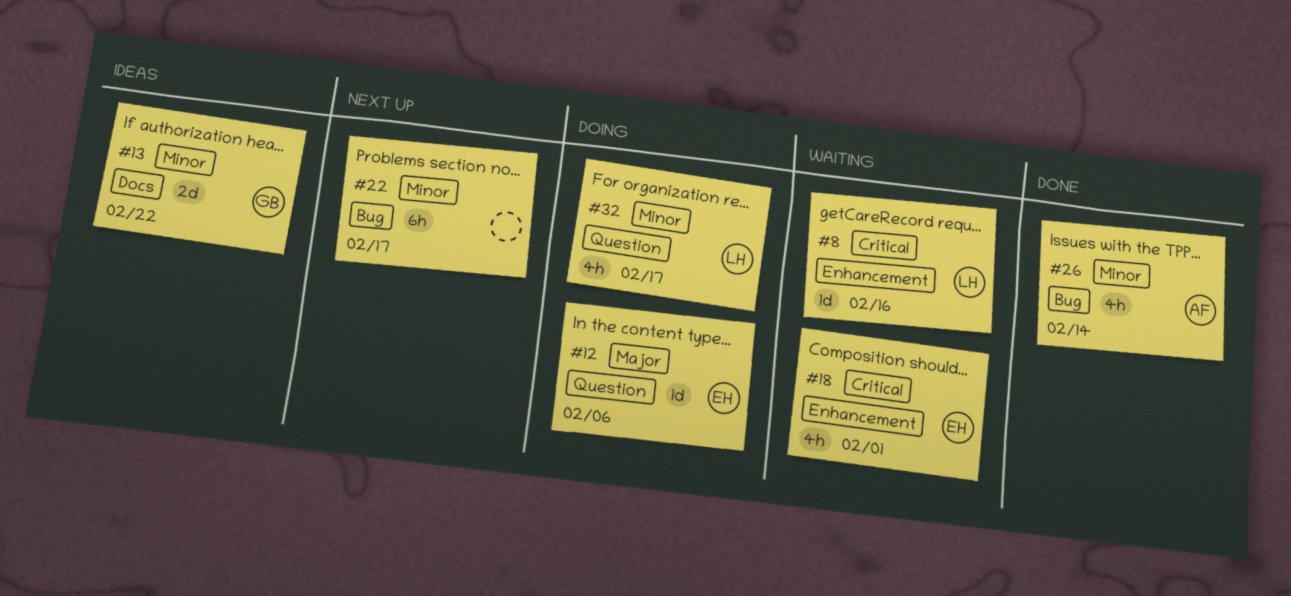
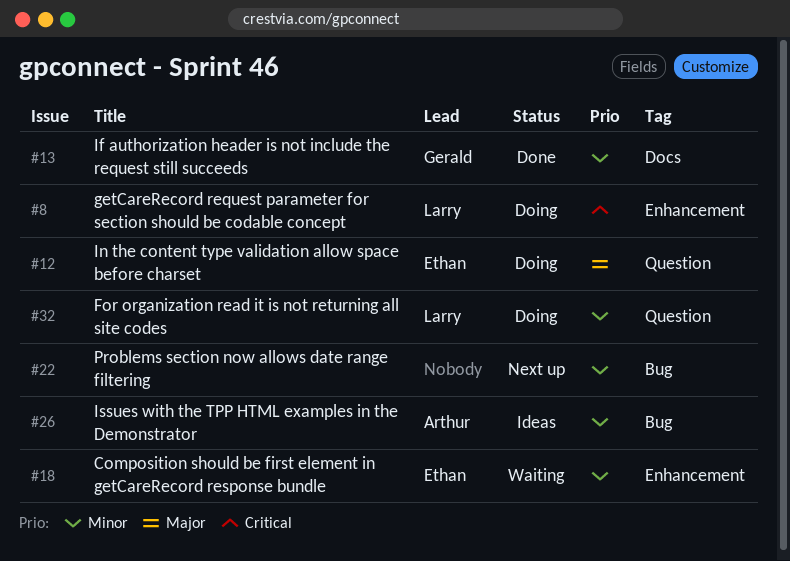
#8, status: Waiting -> Doing
#13, status: Ideas -> Done
#18, priority: Critical -> Minor
#26, status: Done -> Ideas

